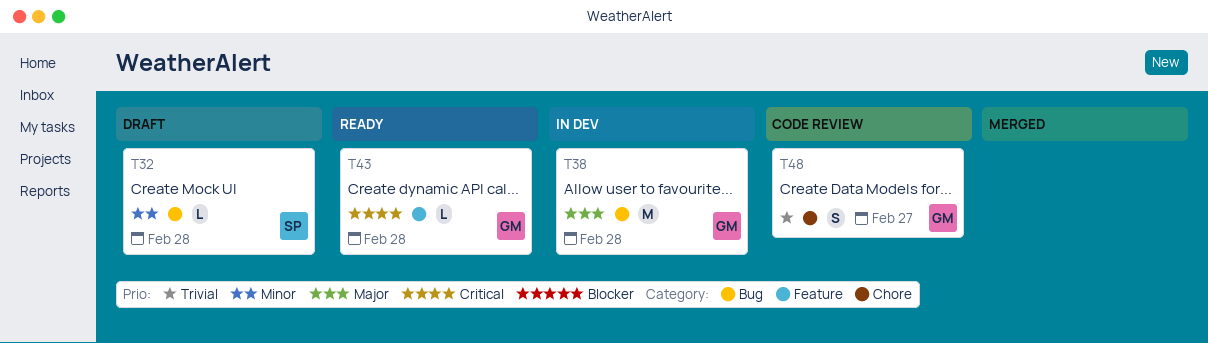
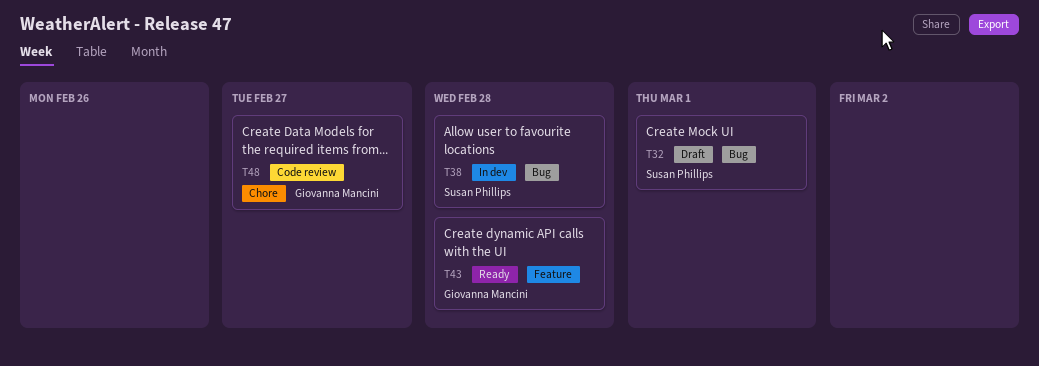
T32, due: Feb 28 -> Mar 1
T38, owner: Giovanna Mancini -> Susan Phillips

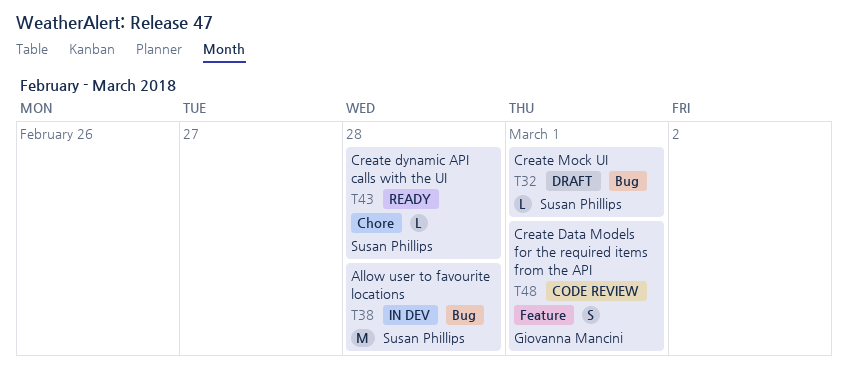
T43, owner: Giovanna Mancini -> Susan Phillips
T43, label: Feature -> Chore
T48, label: Chore -> Feature
T48, due: Feb 27 -> Mar 1

